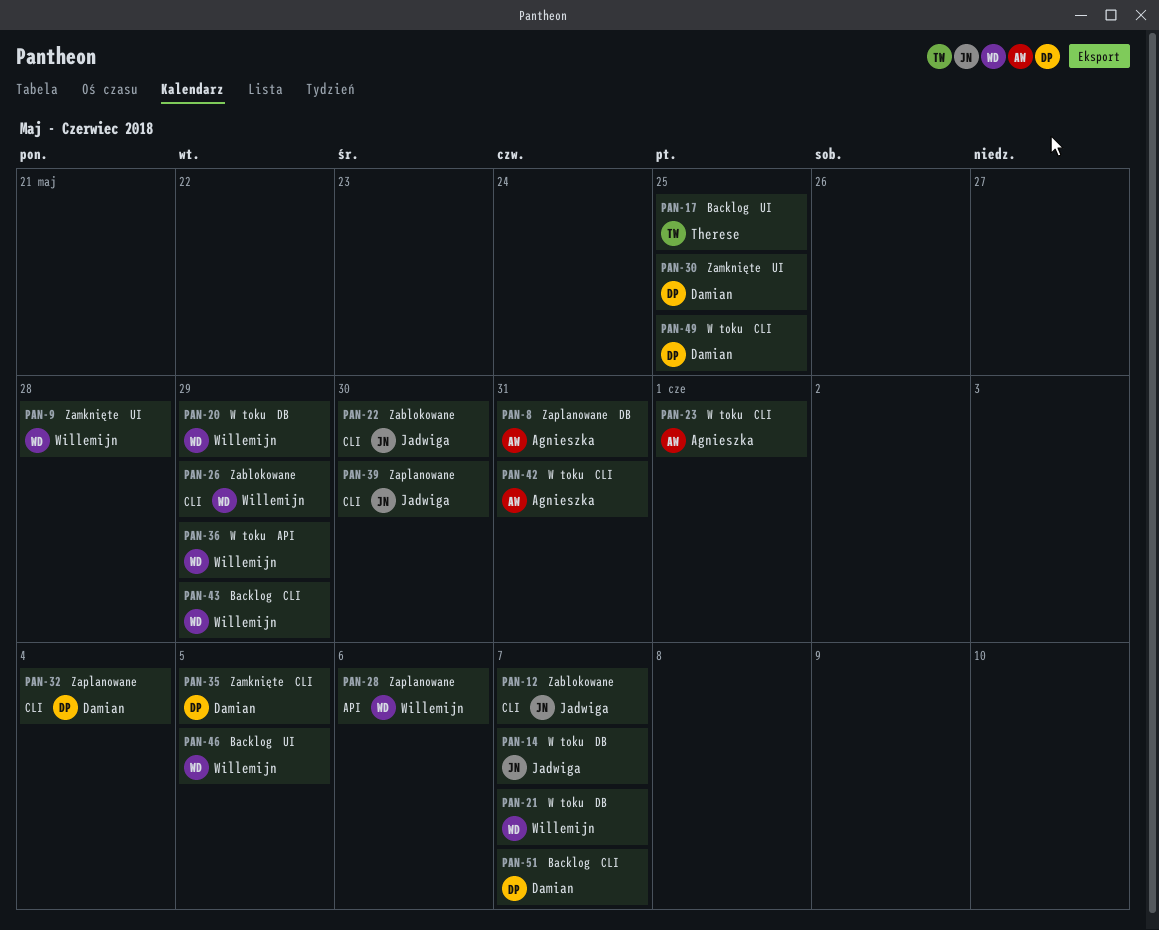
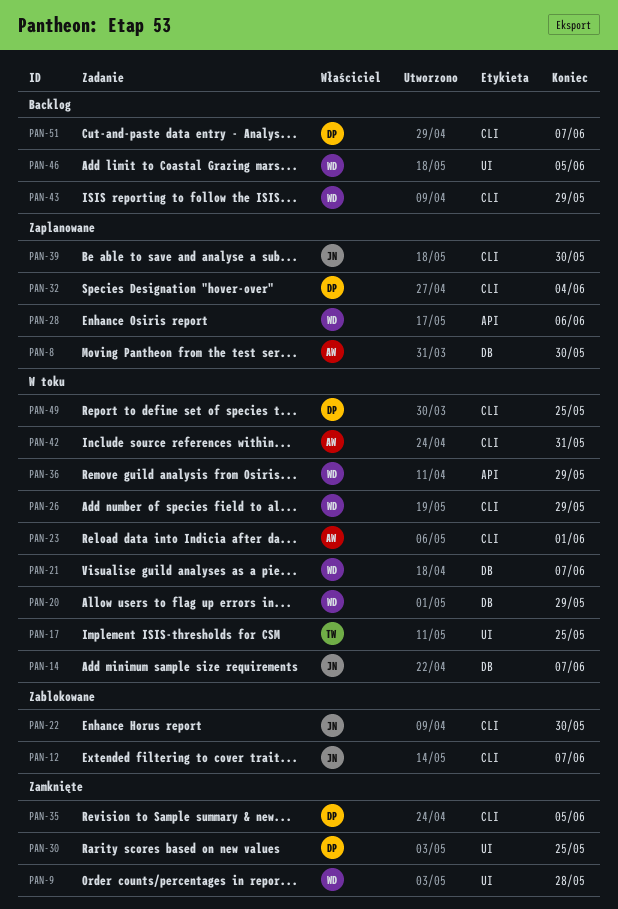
PAN-8, due: May 31 -> May 30
PAN-17, status: Backlog -> W toku
PAN-26, status: Zablokowane -> W toku

